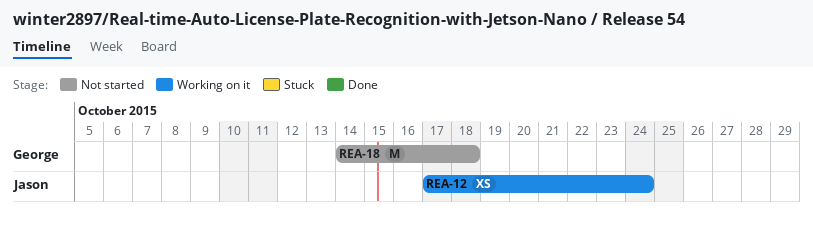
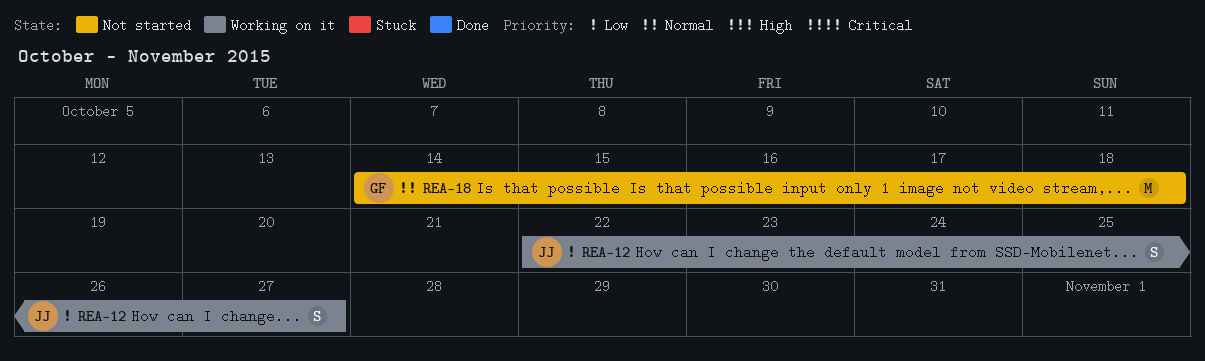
REA-12, estimate: XS -> S
REA-12, start: Oct 17 -> Oct 22
REA-12, due: Oct 24 -> Oct 27

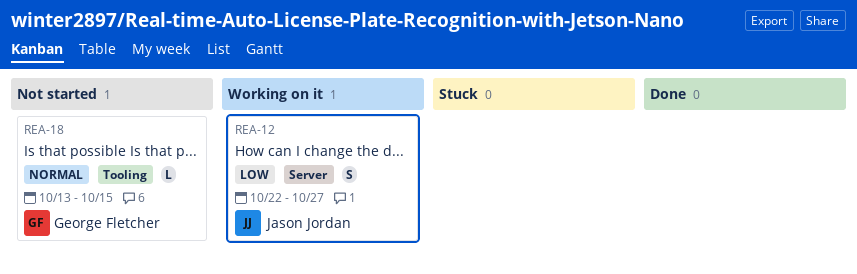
REA-18, estimate: M -> L
REA-18, start: Oct 14 -> Oct 13
REA-18, due: Oct 18 -> Oct 15

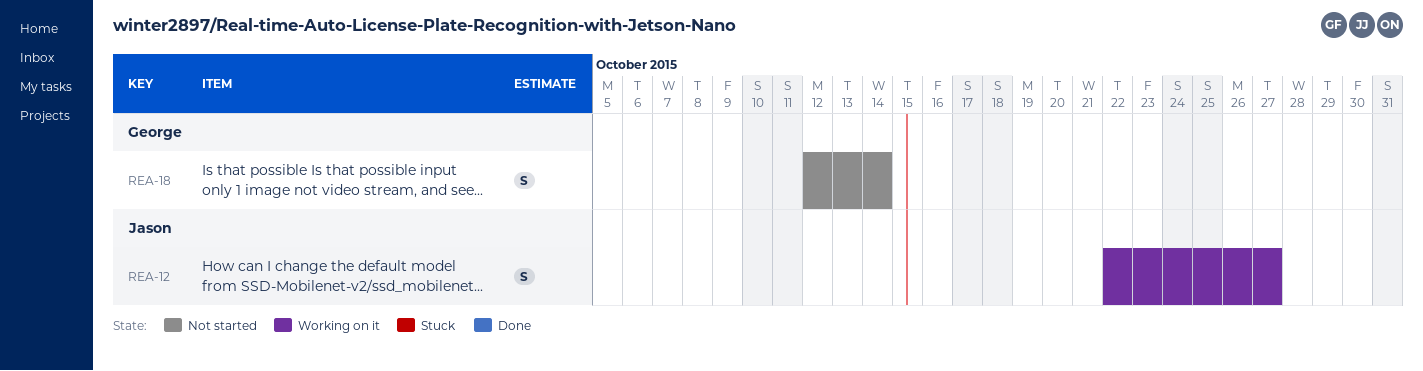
REA-18, estimate: L -> S
REA-18, start: Oct 13 -> Oct 12
REA-18, due: Oct 15 -> Oct 14

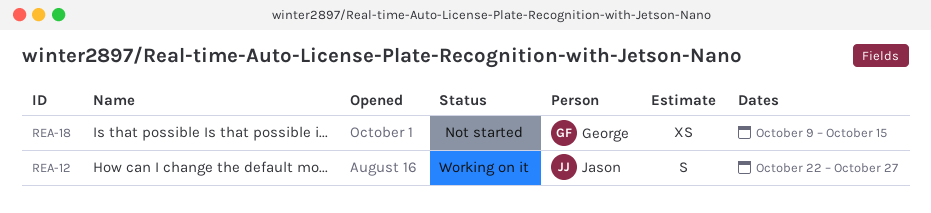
REA-18, estimate: S -> XS
REA-18, start: Oct 12 -> Oct 9
REA-18, due: Oct 14 -> Oct 15

